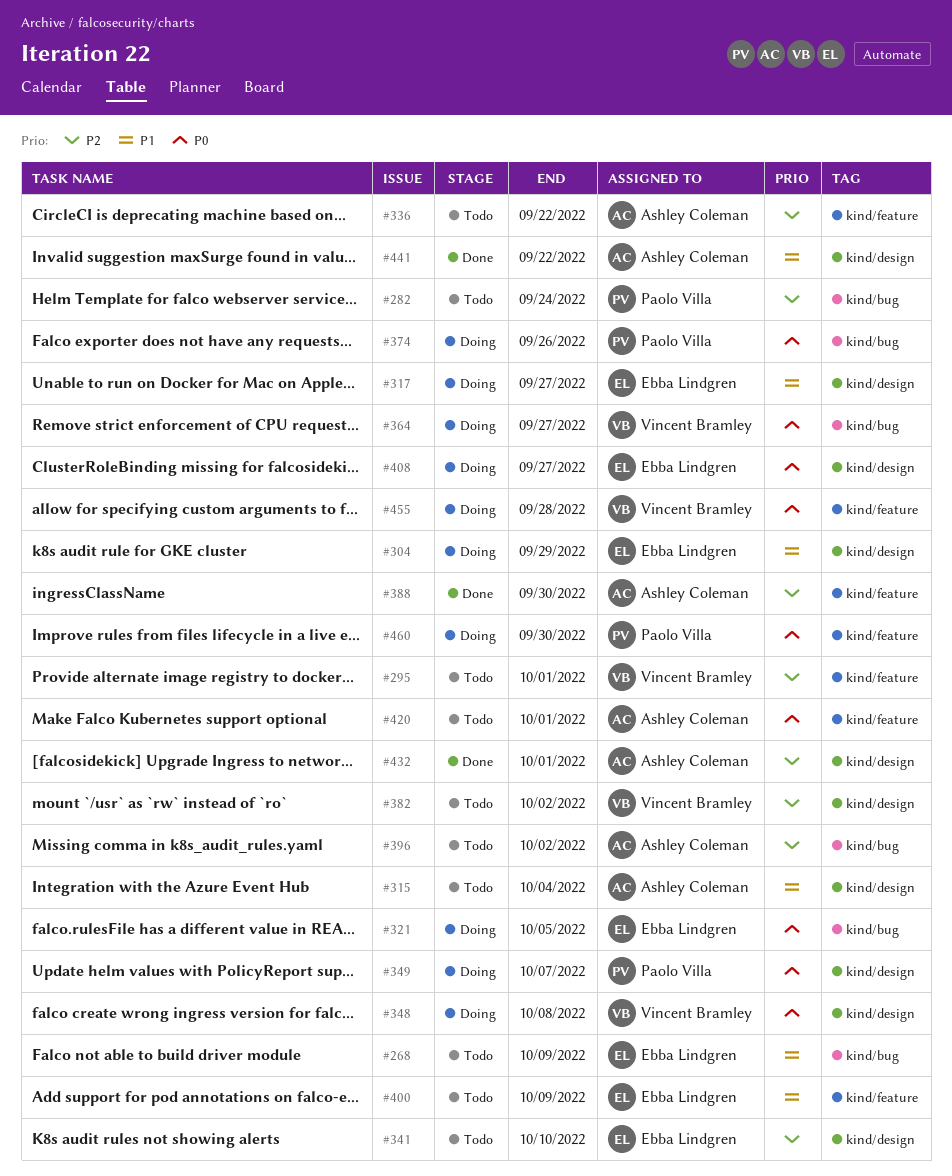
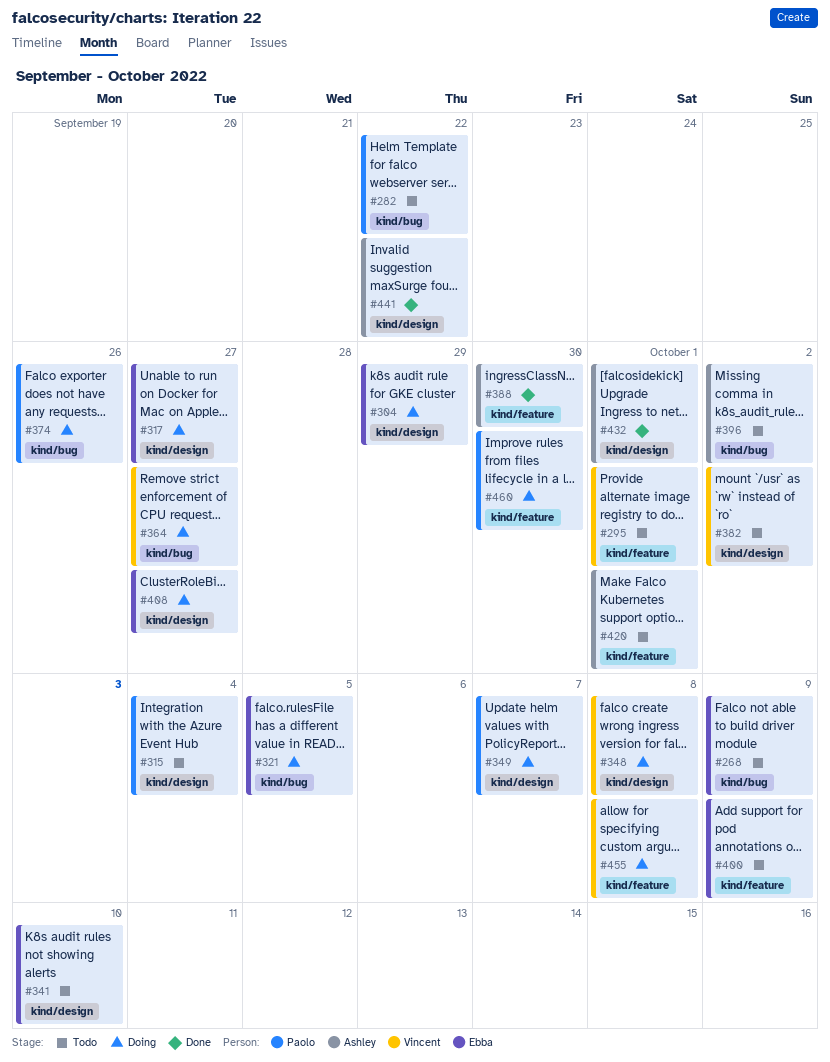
#282, due: Sep 24 -> Sep 22
#315, owner: Ashley Coleman -> Paolo Villa
#336: present -> none
#455, due: Sep 28 -> Oct 8

